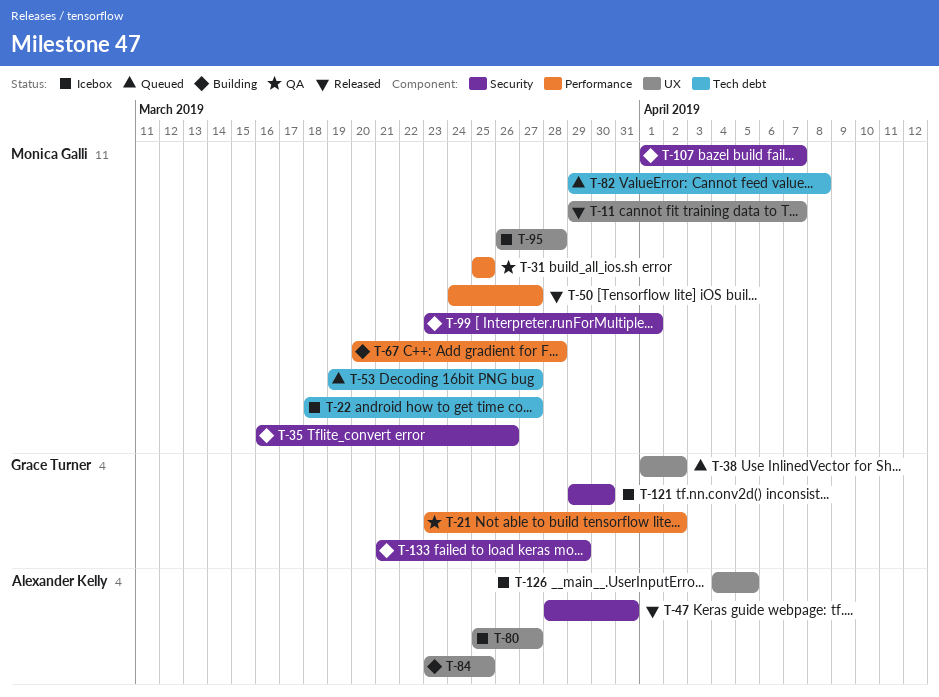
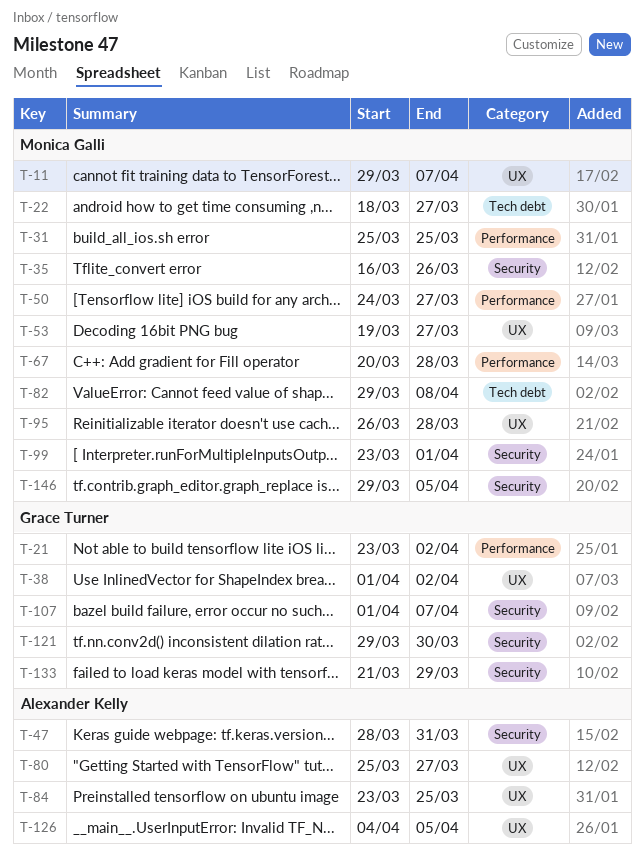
T-53, label: Tech debt -> UX
T-107, owner: Monica Galli -> Grace Turner
T-146: none -> present

